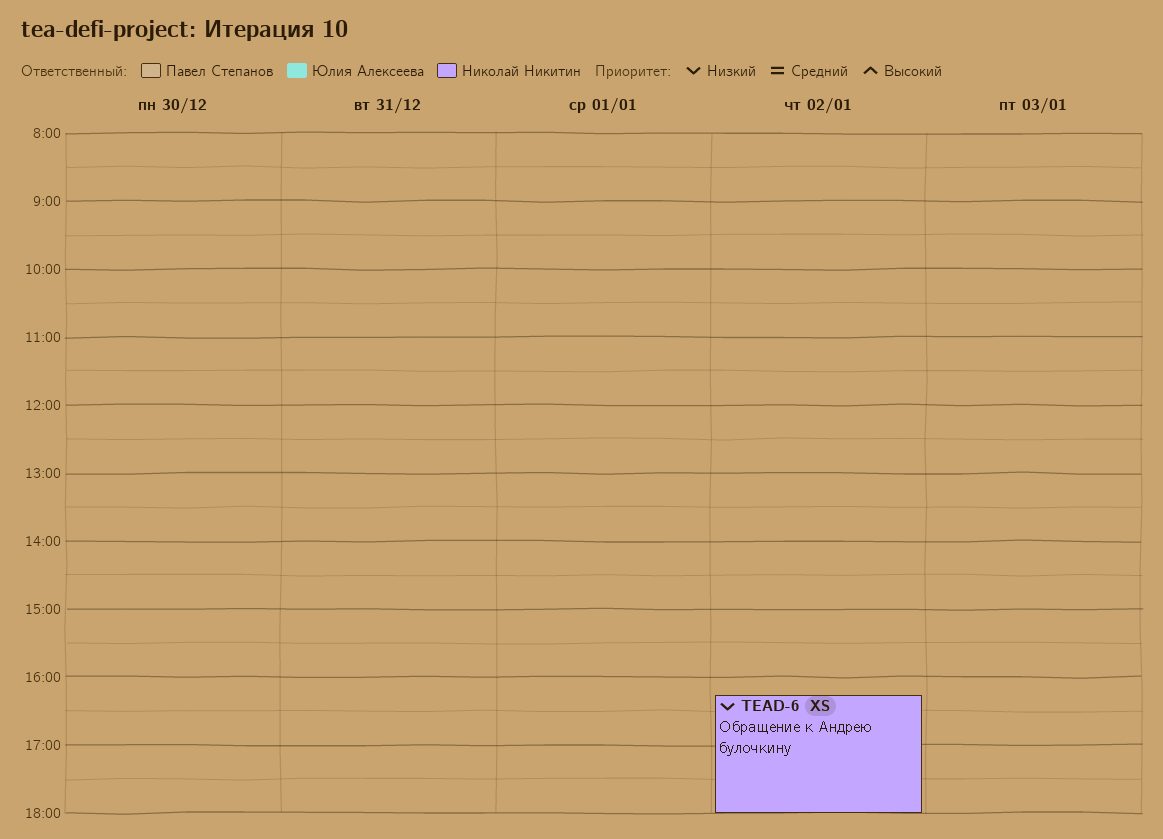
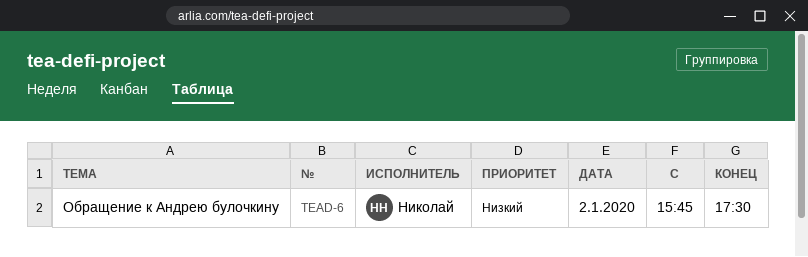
TEAD-6, begins: 16:15 -> 15:45
TEAD-6, ends: 18:00 -> 17:30

